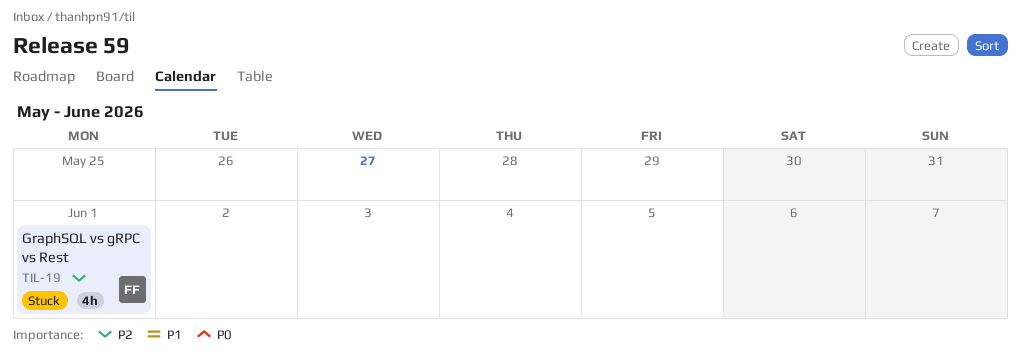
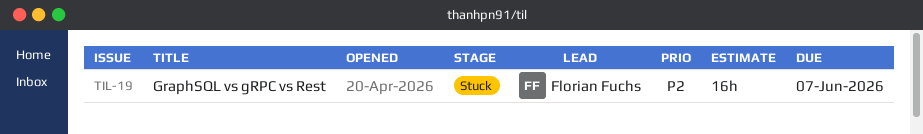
TIL-19, estimate: 4h -> 16h
TIL-19, due: Jun 1 -> Jun 7

